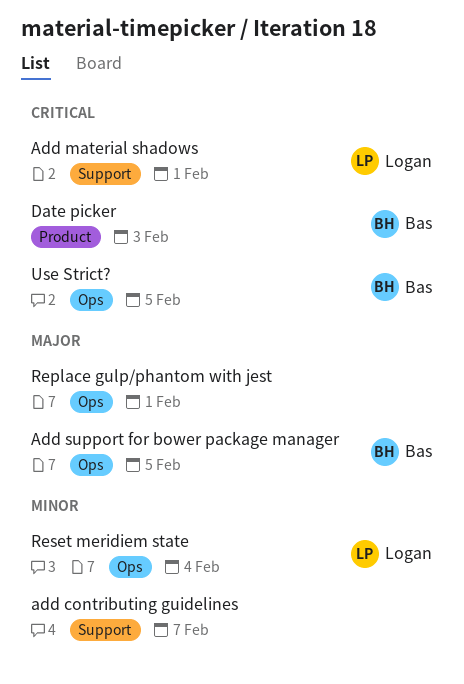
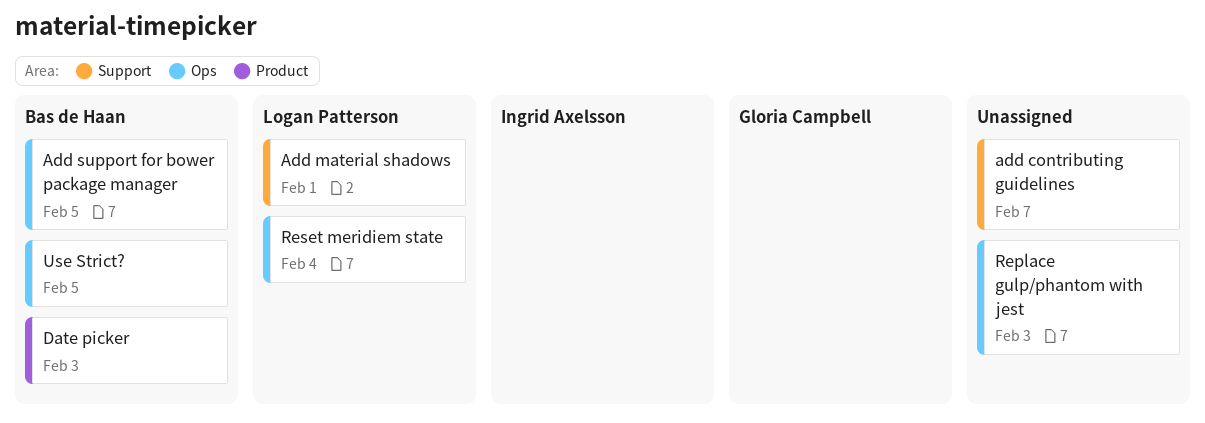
Replace gulp/phantom with jest, due: Feb 1 -> Feb 3

